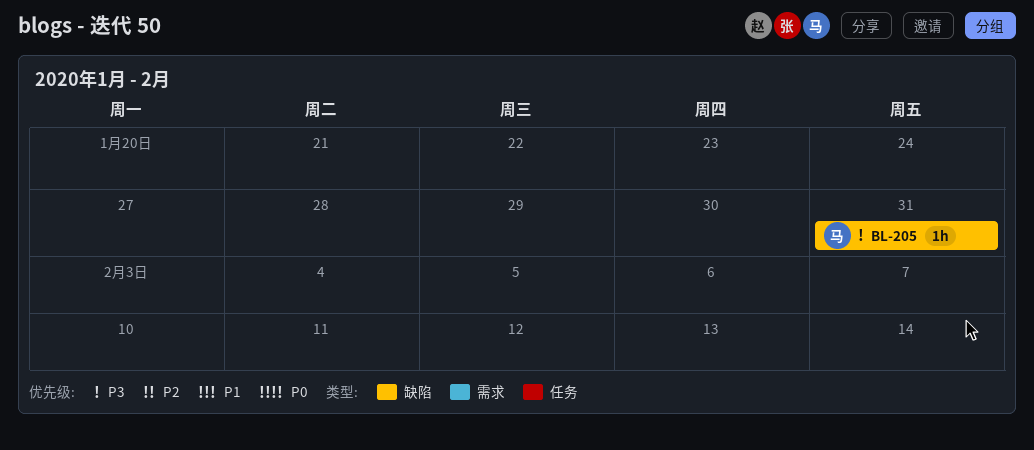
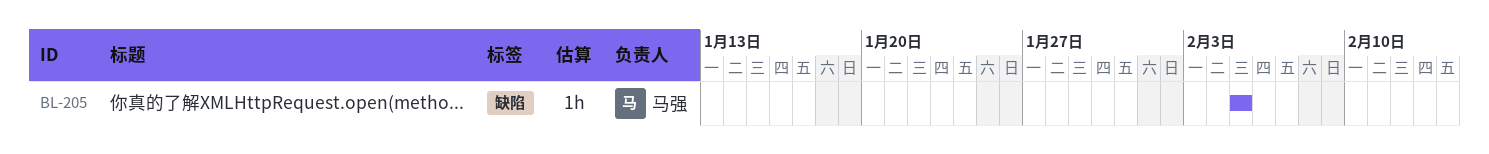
BL-205, start: Jan 31 -> Feb 5
BL-205, due: Jan 31 -> Feb 5

